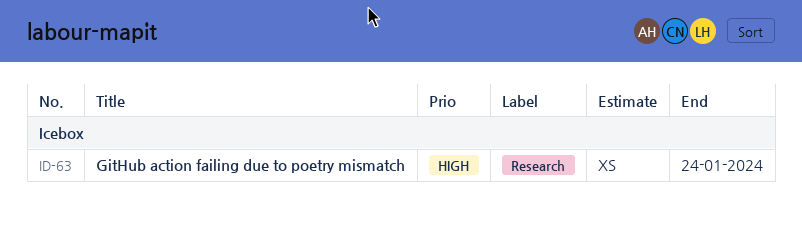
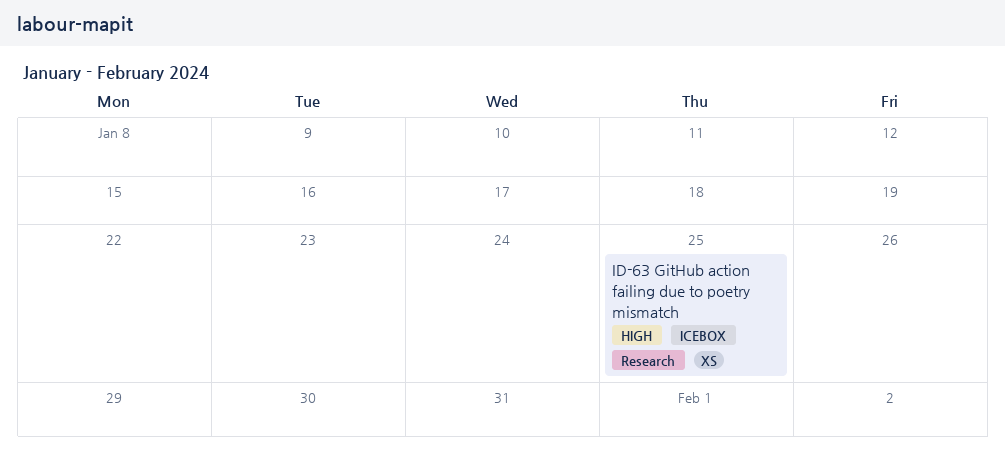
ID-63, due: Jan 24 -> Jan 25

